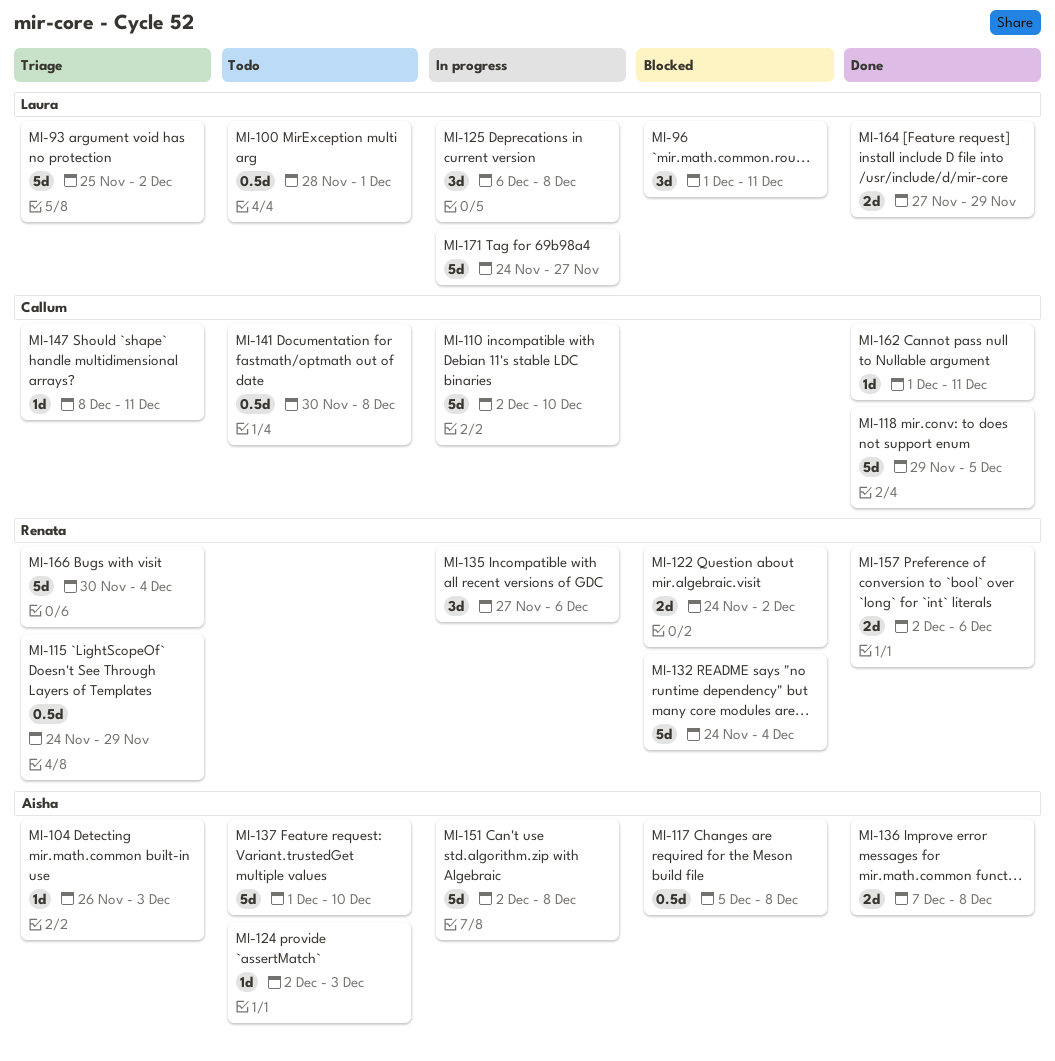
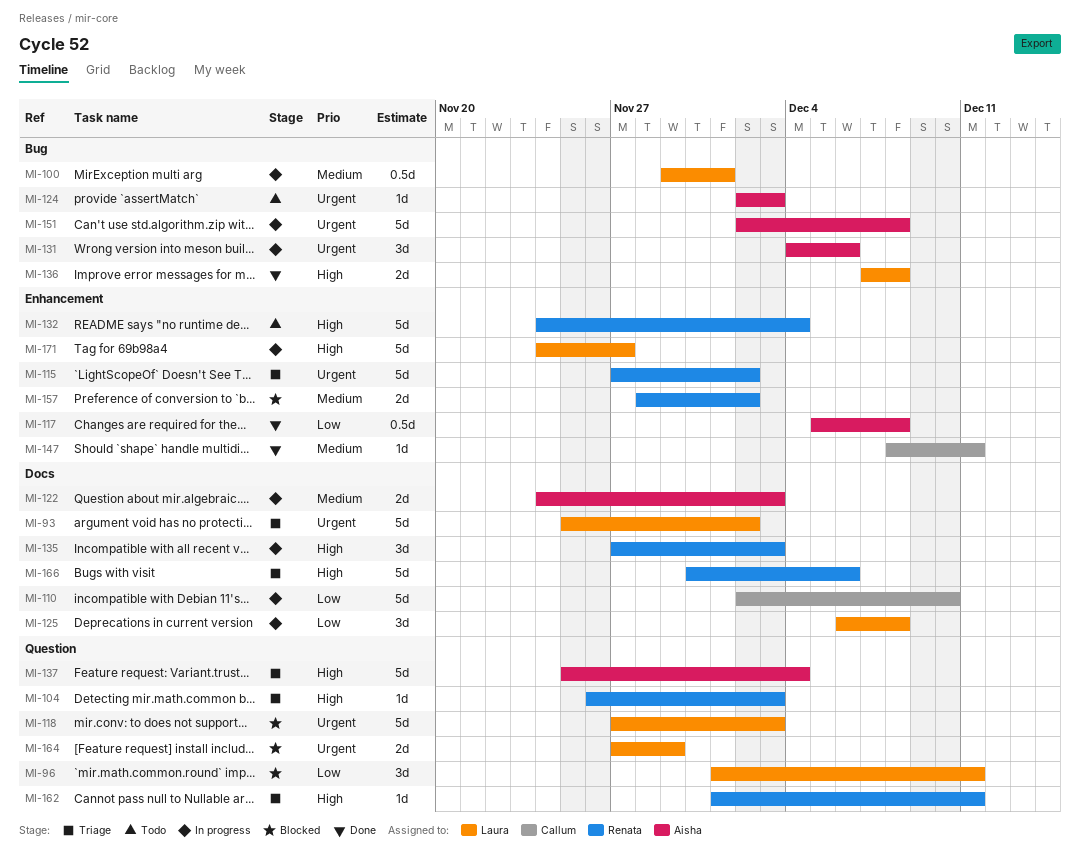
MI-100, status: Todo -> In progress
MI-100, start: Nov 28 -> Nov 29
MI-104, owner: Aisha -> Renata
MI-115, estimate: 0.5d -> 5d
MI-115, start: Nov 24 -> Nov 27
MI-115, due: Nov 29 -> Dec 2
MI-117, status: Blocked -> Done
MI-118, status: Done -> Blocked
MI-118, owner: Callum -> Laura
MI-118, start: Nov 29 -> Nov 27
MI-118, due: Dec 5 -> Dec 3
MI-122, status: Blocked -> In progress
MI-122, owner: Renata -> Aisha
MI-122, due: Dec 2 -> Dec 3
MI-131: none -> present
MI-132, status: Blocked -> Todo
MI-135, due: Dec 6 -> Dec 3
MI-136, owner: Aisha -> Laura
MI-137, status: Todo -> Triage
MI-137, start: Dec 1 -> Nov 25
MI-137, due: Dec 10 -> Dec 4
MI-141: present -> none
MI-147, status: Triage -> Done
MI-157, status: Done -> Blocked
MI-157, start: Dec 2 -> Nov 28
MI-157, due: Dec 6 -> Dec 2
MI-162, status: Done -> Triage
MI-162, owner: Callum -> Renata
MI-164, status: Done -> Blocked
MI-166, due: Dec 4 -> Dec 6

